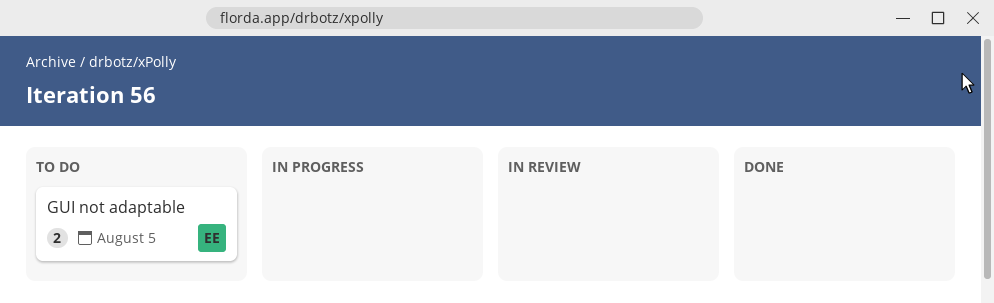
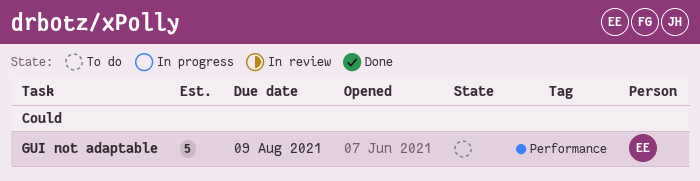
GUI not adaptable, estimate: 2 -> 5
GUI not adaptable, due: Aug 5 -> Aug 9

